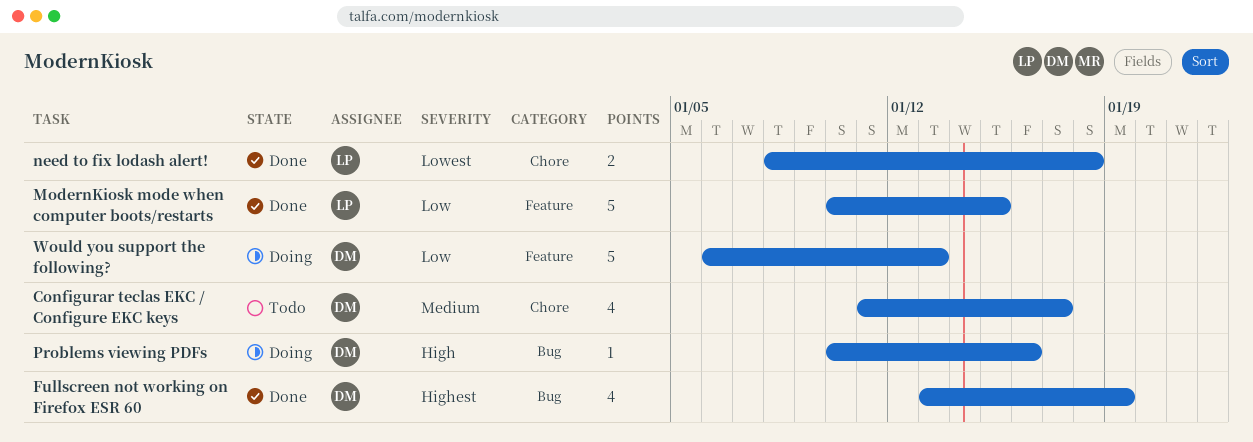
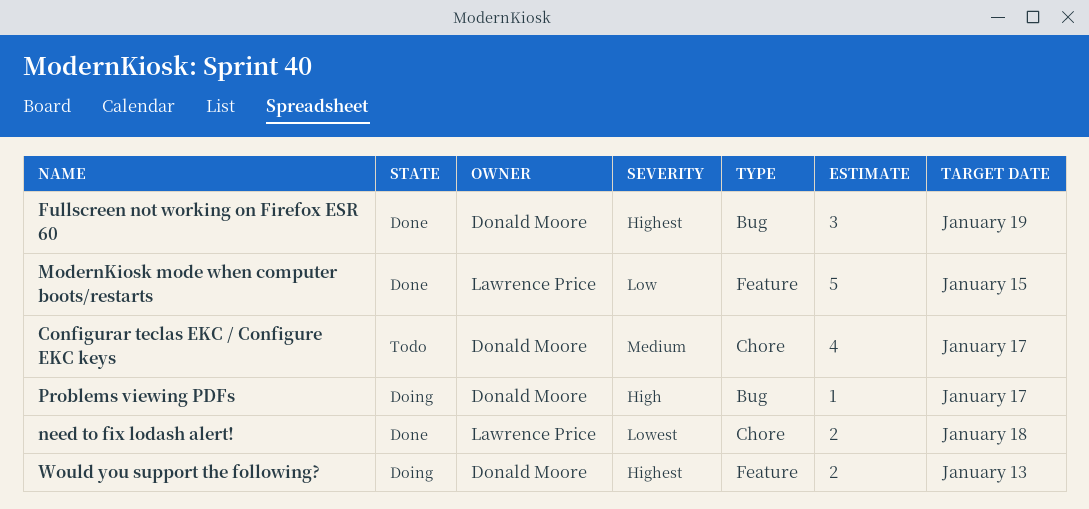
Fullscreen not working on Firefox ESR 60, estimate: 4 -> 3
Problems viewing PDFs, due: Jan 16 -> Jan 17
Would you support the following?, priority: Low -> Highest
Would you support the following?, estimate: 5 -> 2

